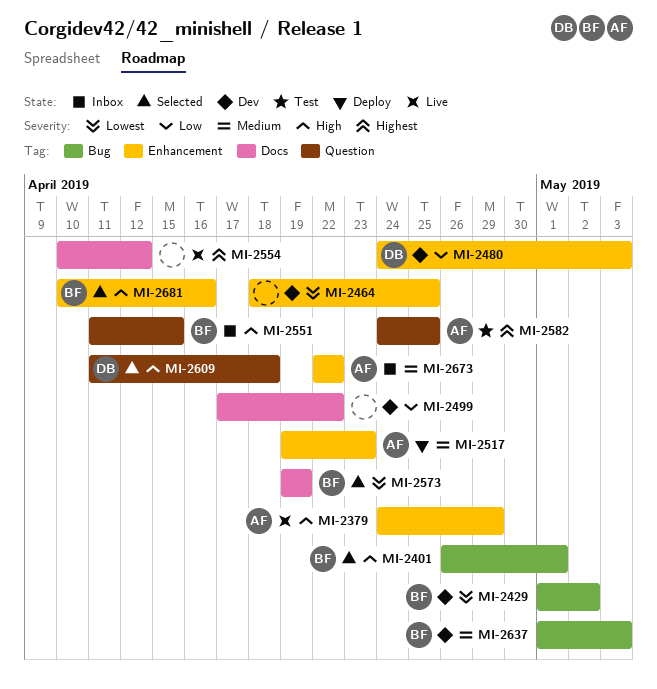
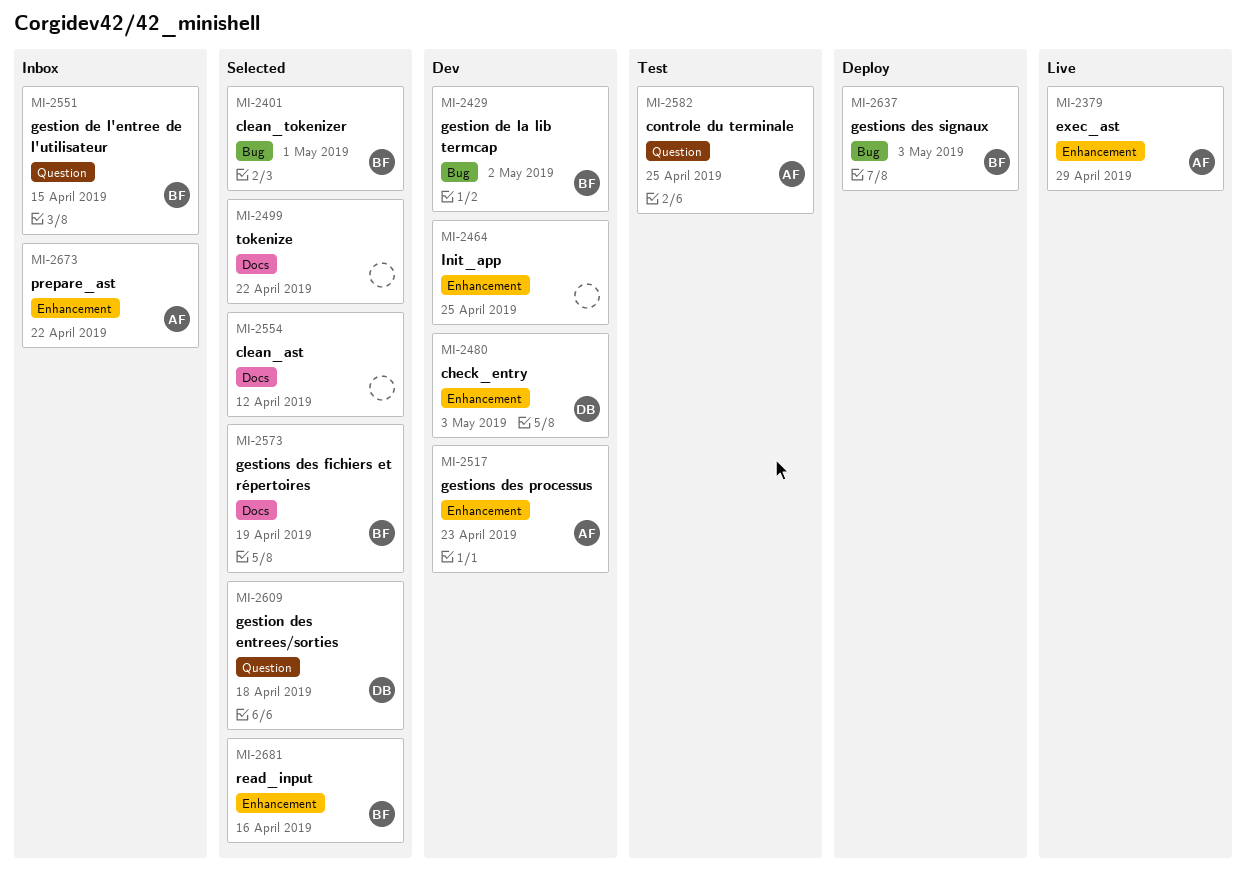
MI-2499, status: Dev -> Selected
MI-2517, status: Deploy -> Dev
MI-2554, status: Live -> Selected
MI-2637, status: Dev -> Deploy

